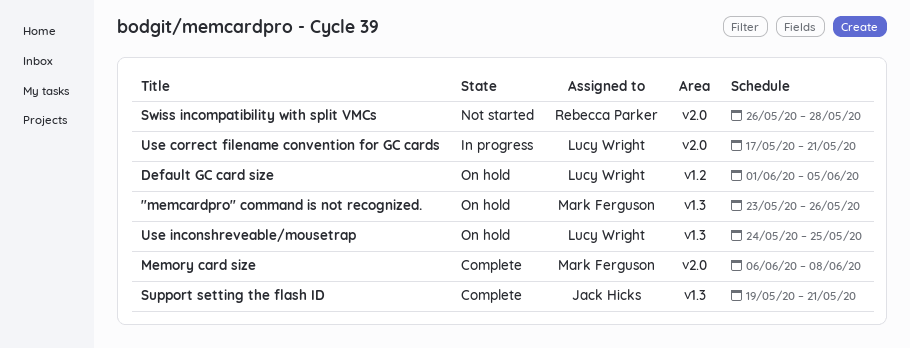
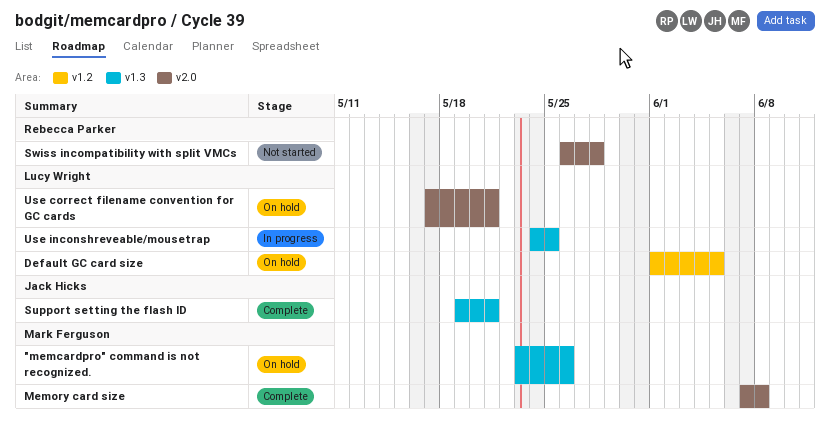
Memory card size, start: Jun 6 -> Jun 7
Use correct filename convention for GC cards, status: In progress -> On hold
Use inconshreveable/mousetrap, status: On hold -> In progress

